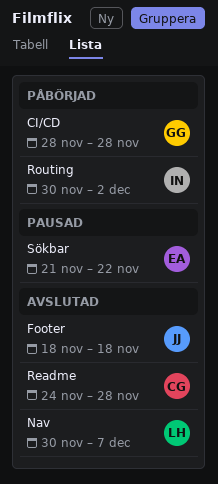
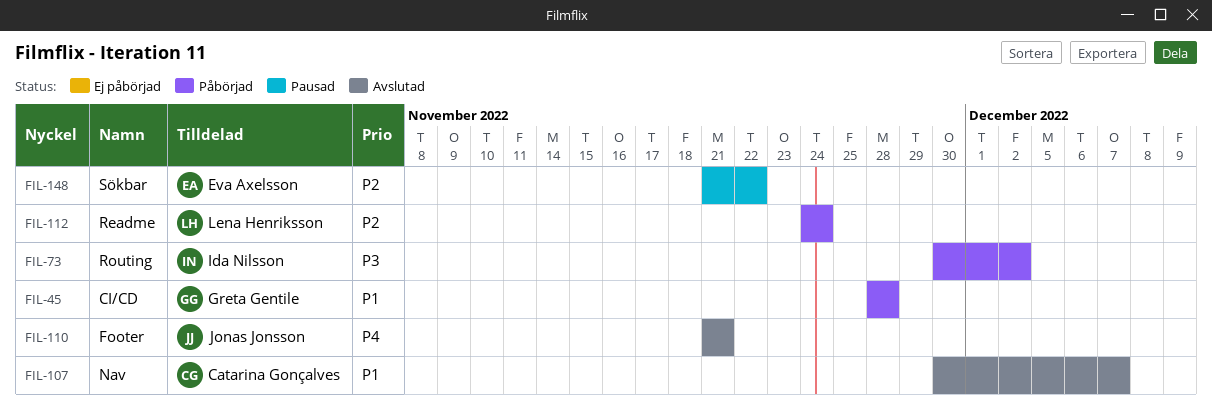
Footer, start: Nov 18 -> Nov 21
Footer, due: Nov 18 -> Nov 21
Nav, owner: Lena Henriksson -> Catarina Gonçalves
Readme, status: Avslutad -> Påbörjad
Readme, owner: Catarina Gonçalves -> Lena Henriksson
Readme, due: Nov 28 -> Nov 24

